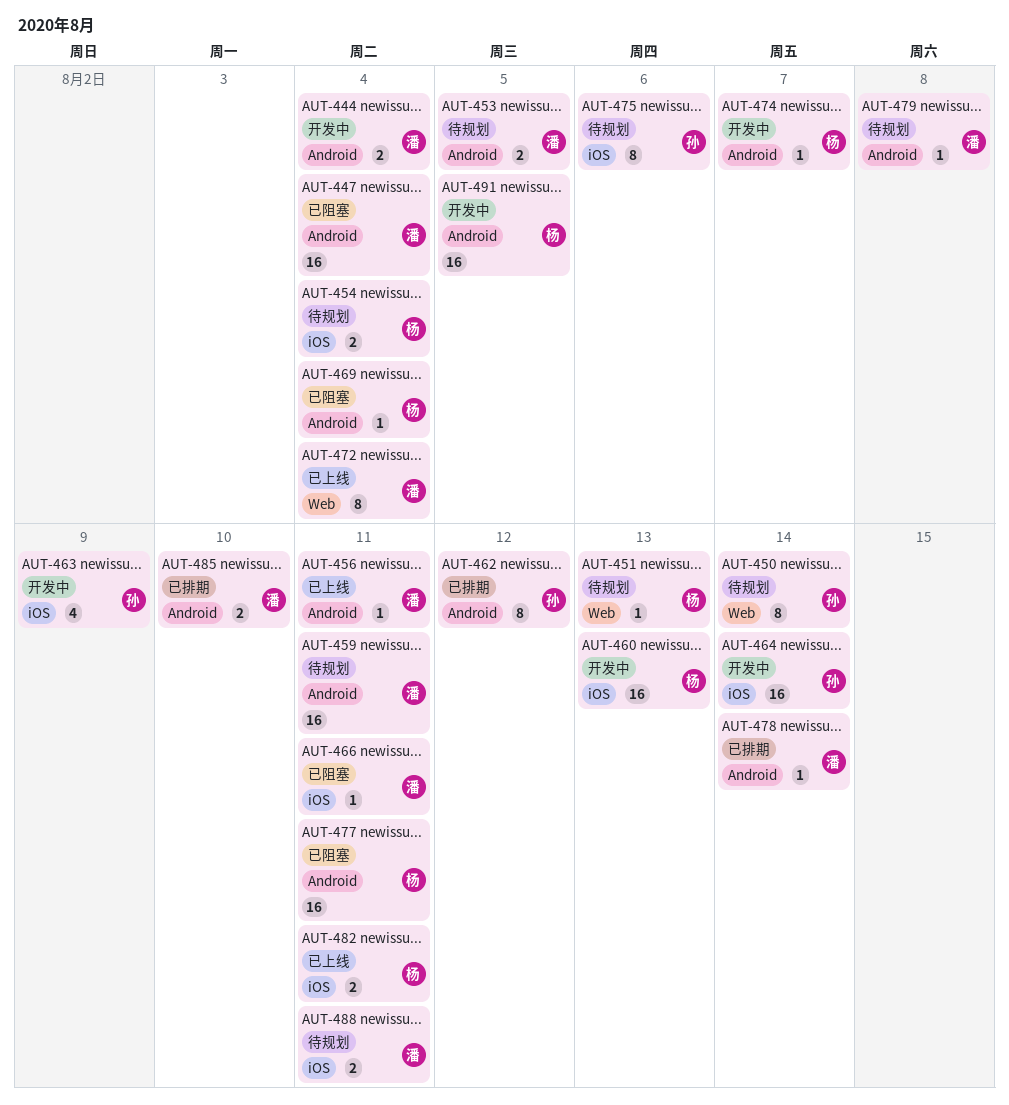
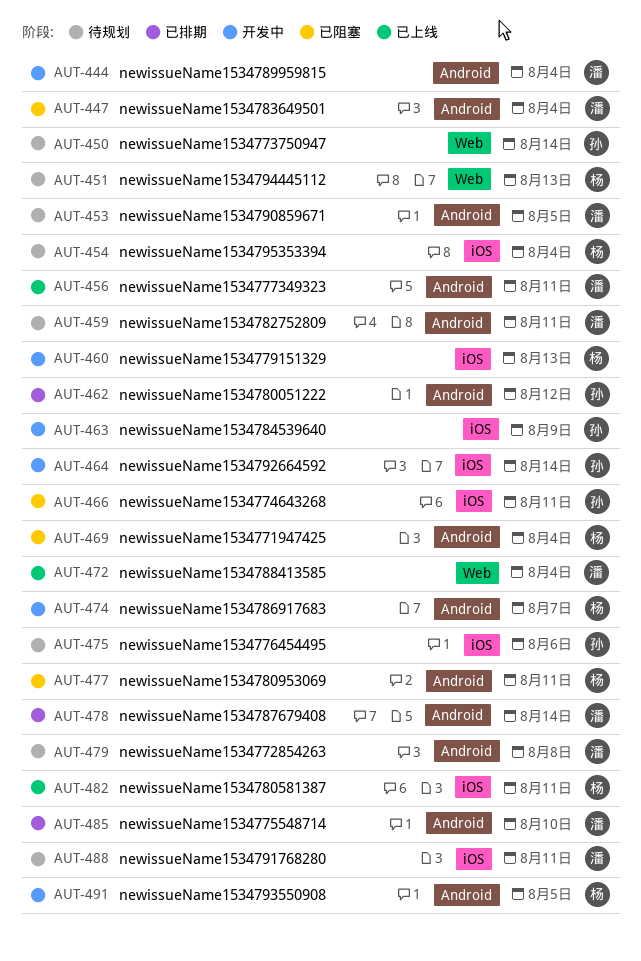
AUT-466, owner: 潘 -> 孙

